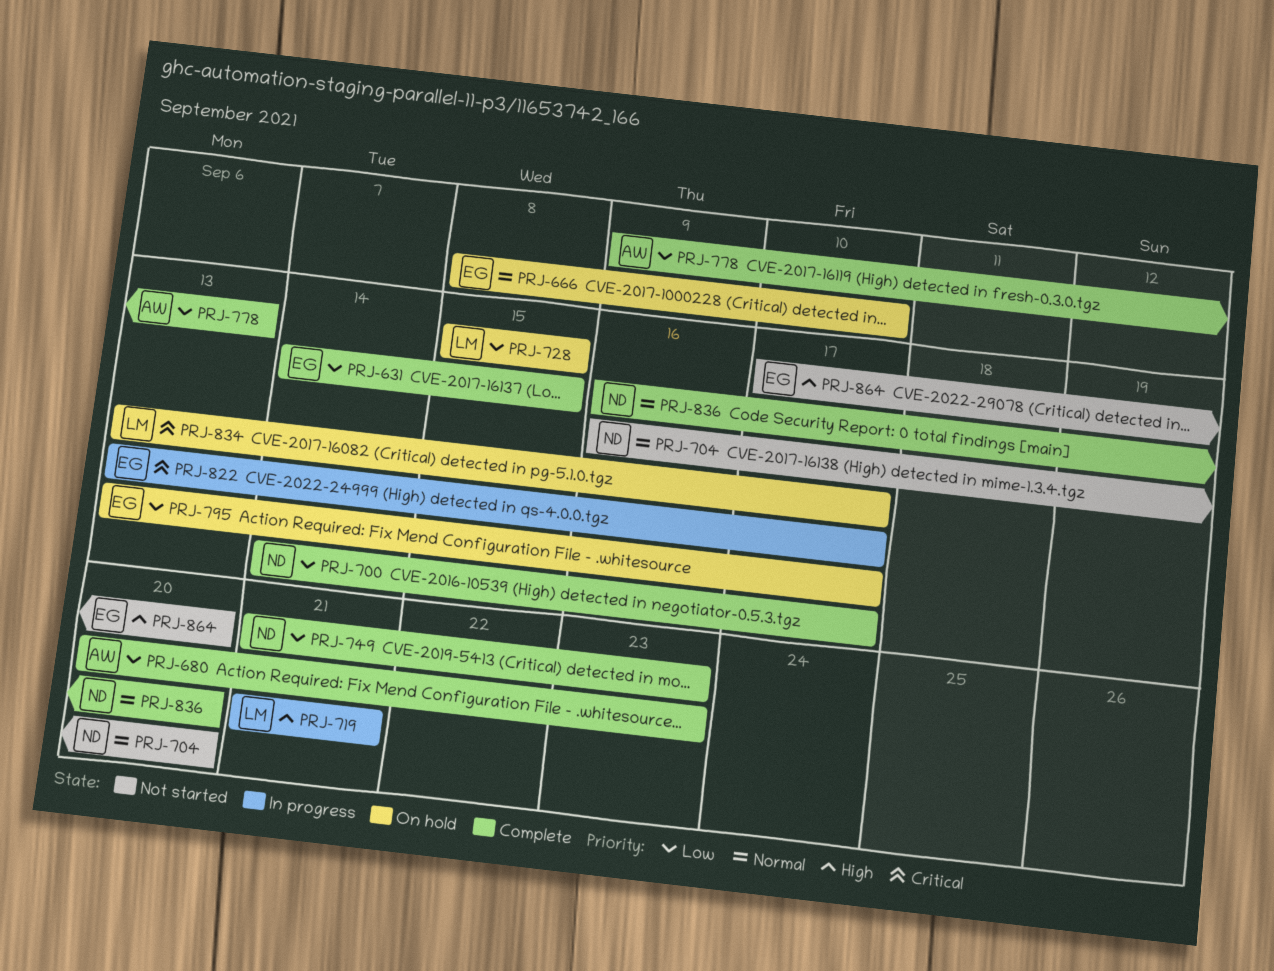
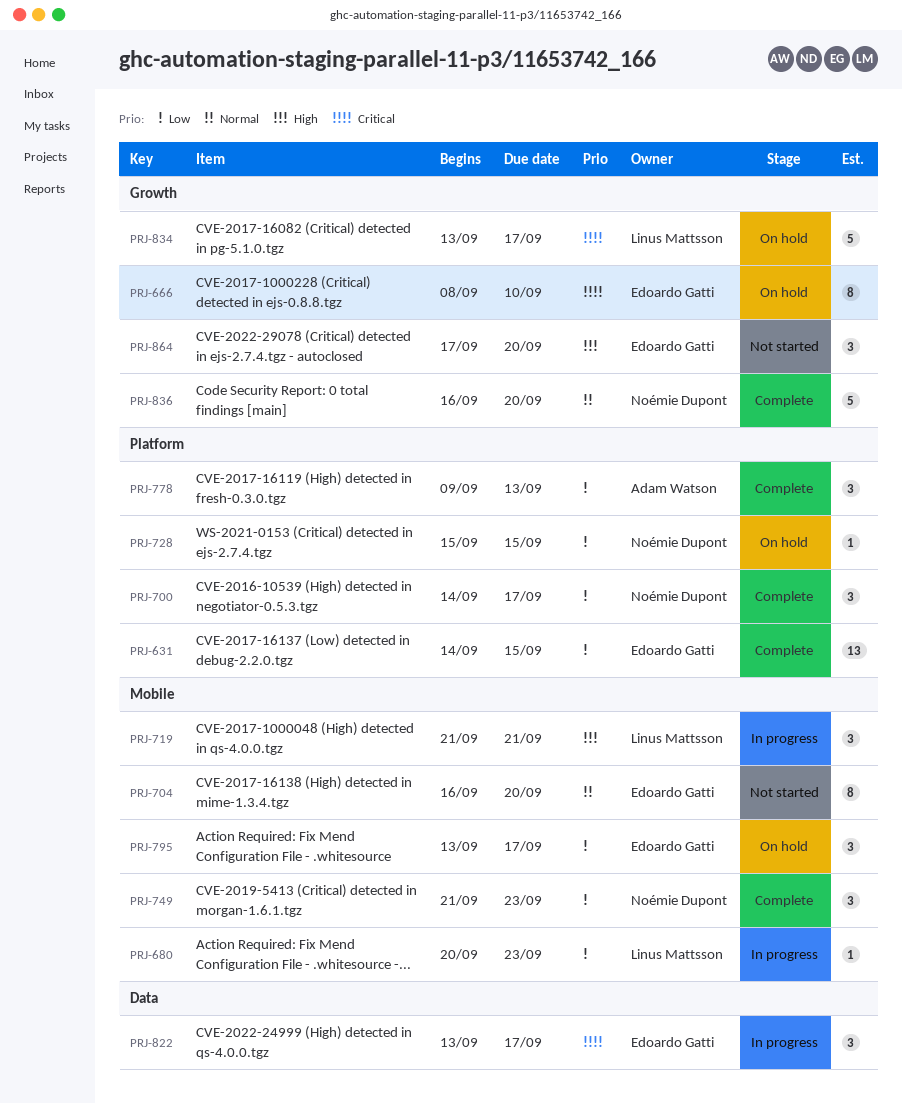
PRJ-666, priority: Normal -> Critical
PRJ-680, status: Complete -> In progress
PRJ-680, owner: Adam Watson -> Linus Mattsson
PRJ-704, owner: Noémie Dupont -> Edoardo Gatti
PRJ-728, owner: Linus Mattsson -> Noémie Dupont

